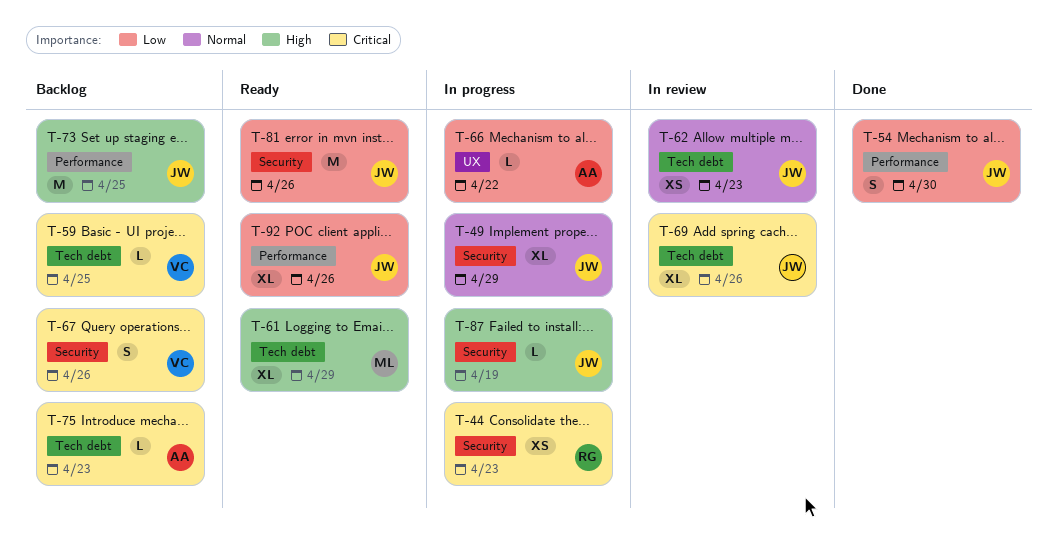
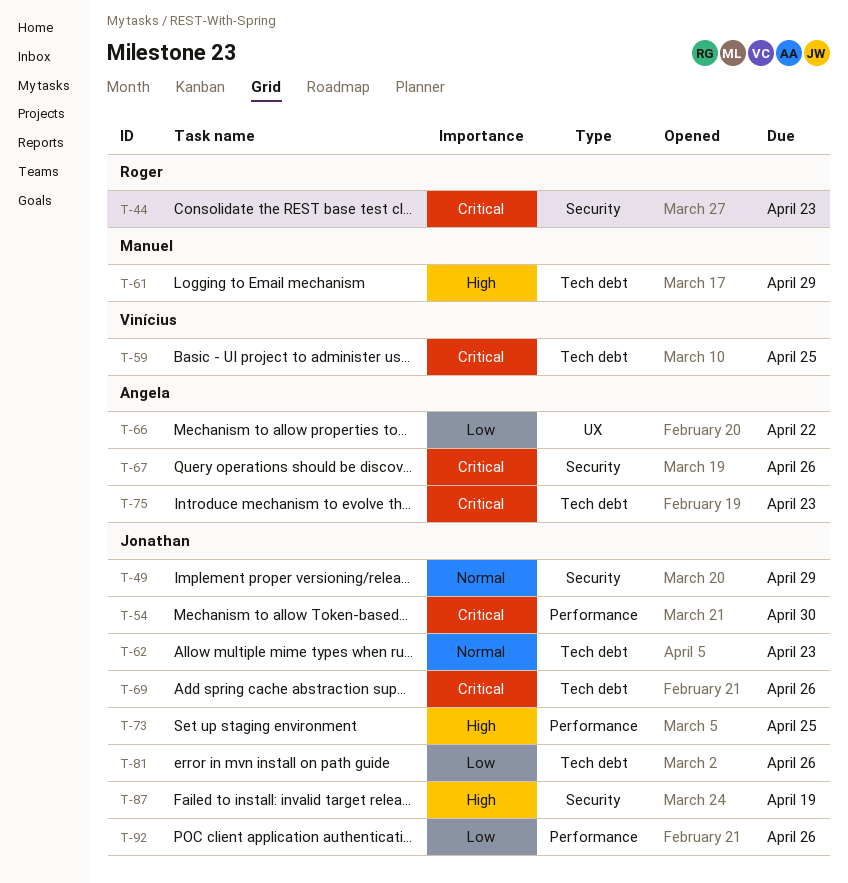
T-54, priority: Low -> Critical
T-67, owner: Vinícius -> Angela
T-81, label: Security -> Tech debt

